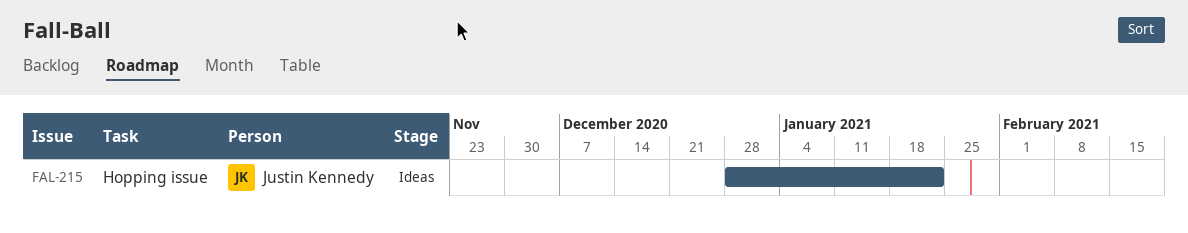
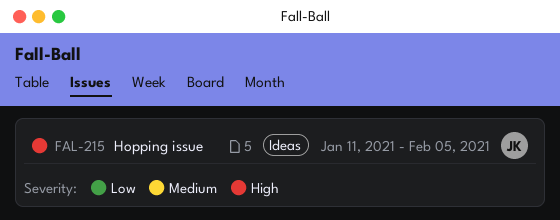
FAL-215, start: Dec 28 -> Jan 11
FAL-215, due: Jan 22 -> Feb 5

